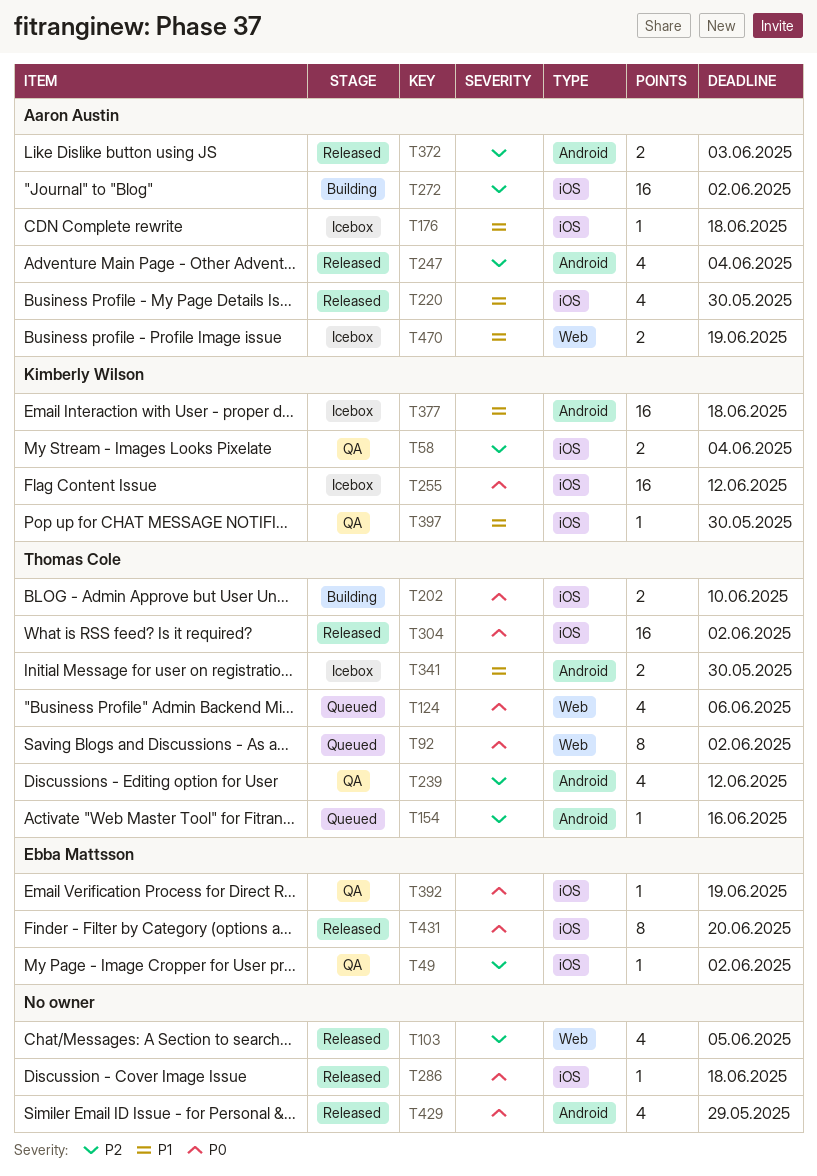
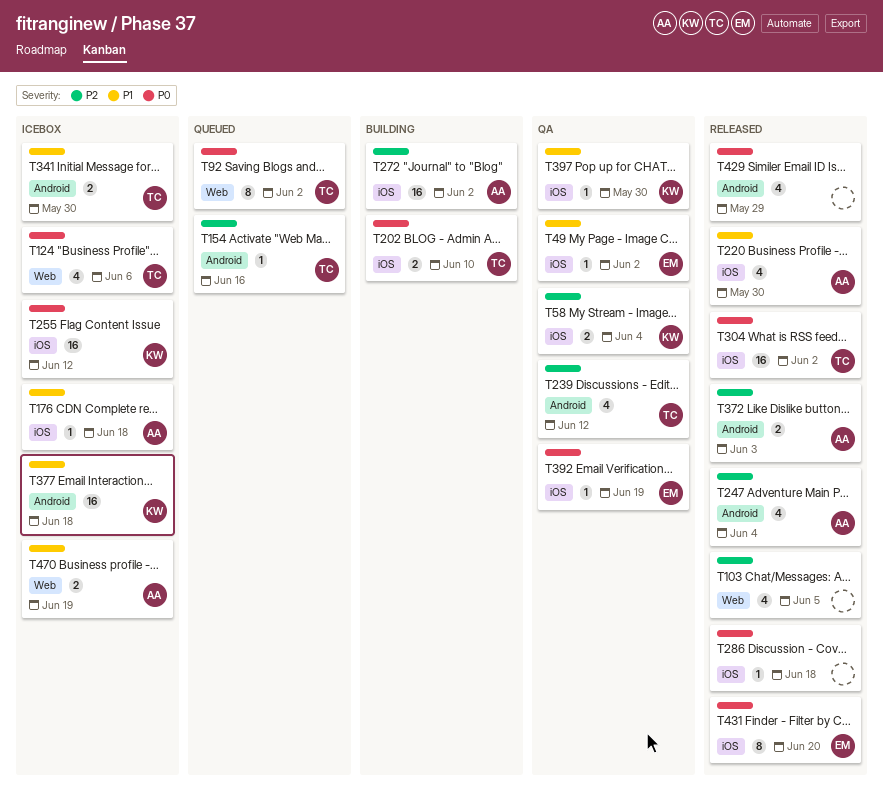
T49, priority: P2 -> P1
T124, status: Queued -> Icebox

